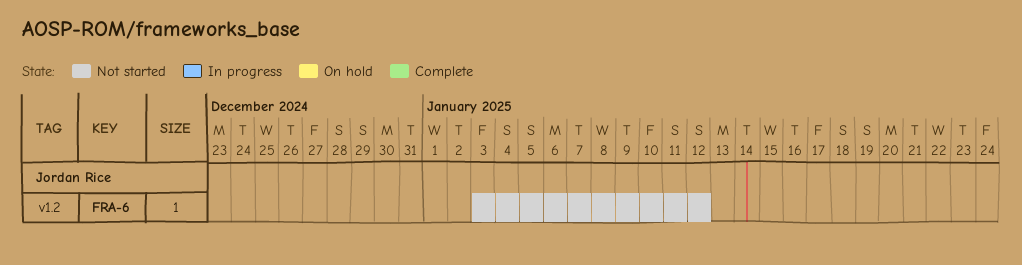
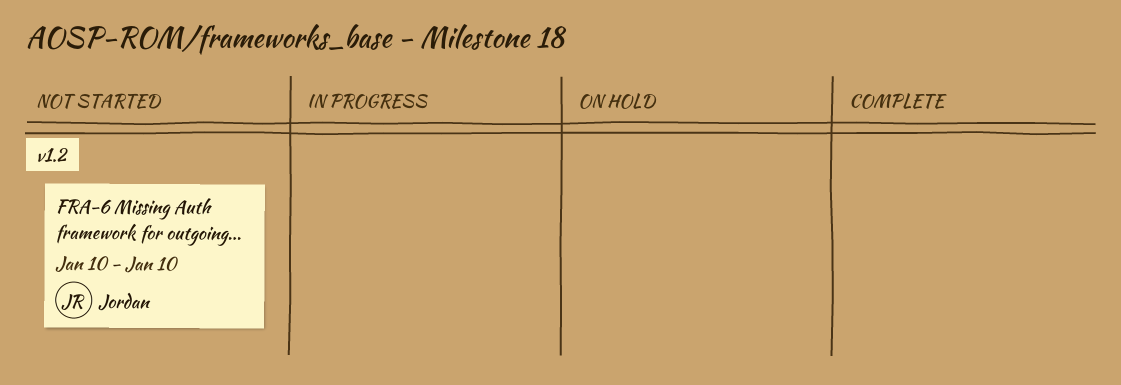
FRA-6, start: Jan 3 -> Jan 10
FRA-6, due: Jan 12 -> Jan 10

